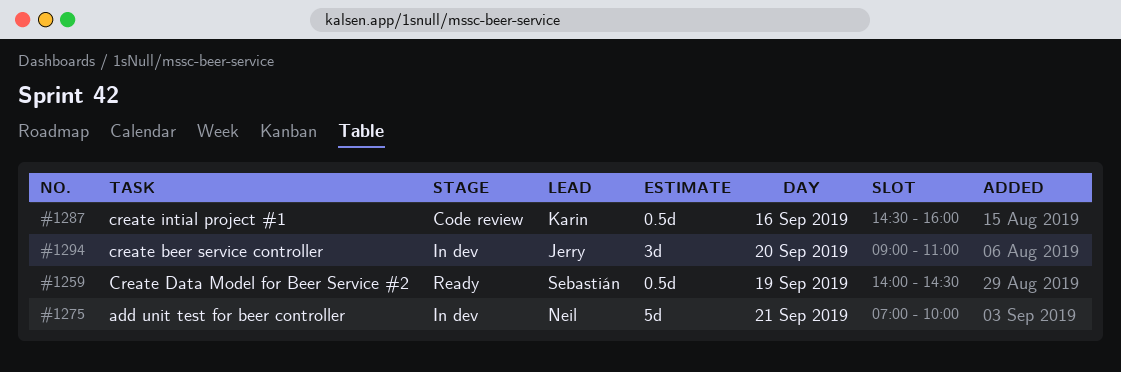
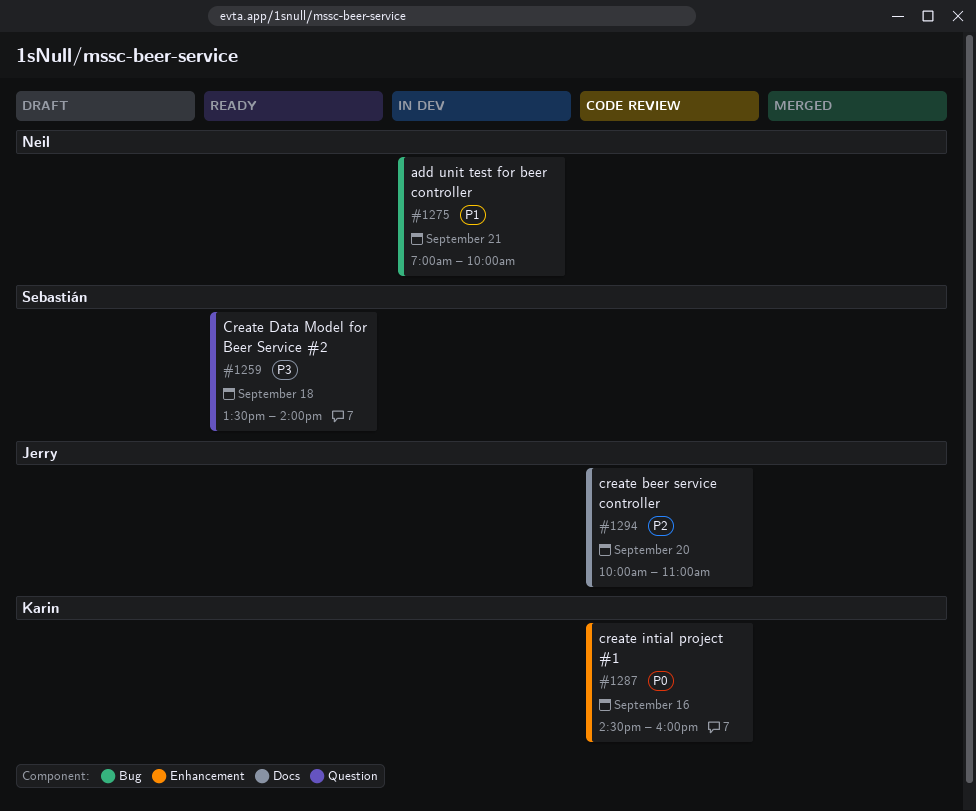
#1259, day: Sep 19 -> Sep 18
#1259, begins: 14:00 -> 13:30
#1259, ends: 14:30 -> 14:00
#1294, status: In dev -> Code review
#1294, begins: 09:00 -> 10:00

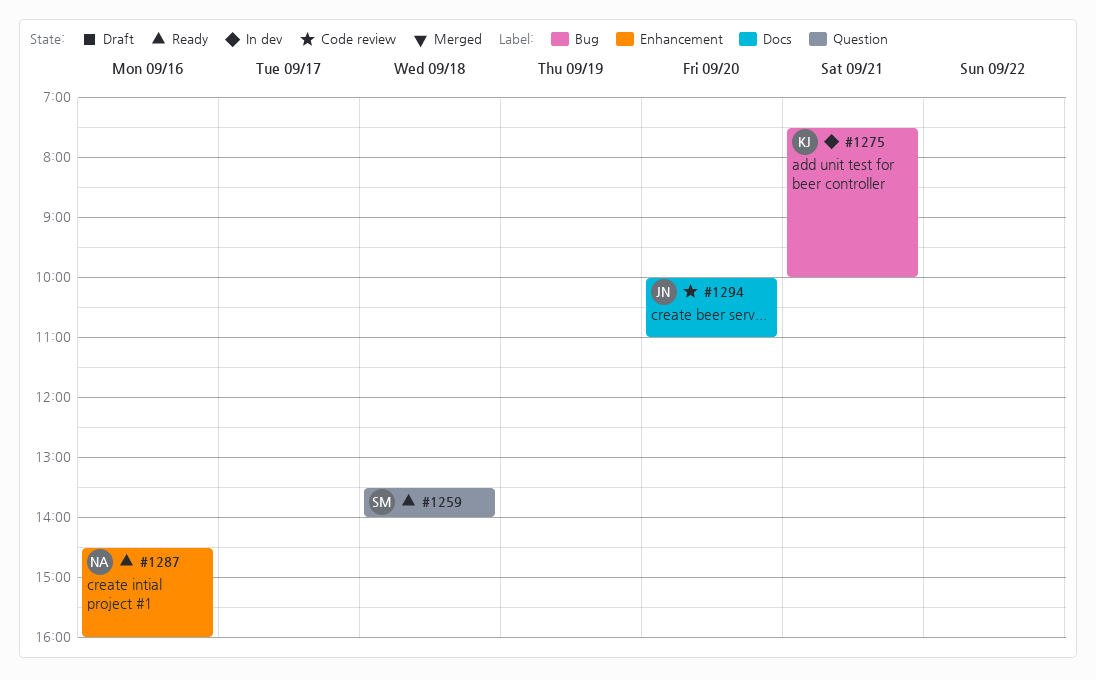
#1275, owner: Neil -> Karin
#1275, begins: 07:00 -> 07:30
#1287, status: Code review -> Ready
#1287, owner: Karin -> Neil

